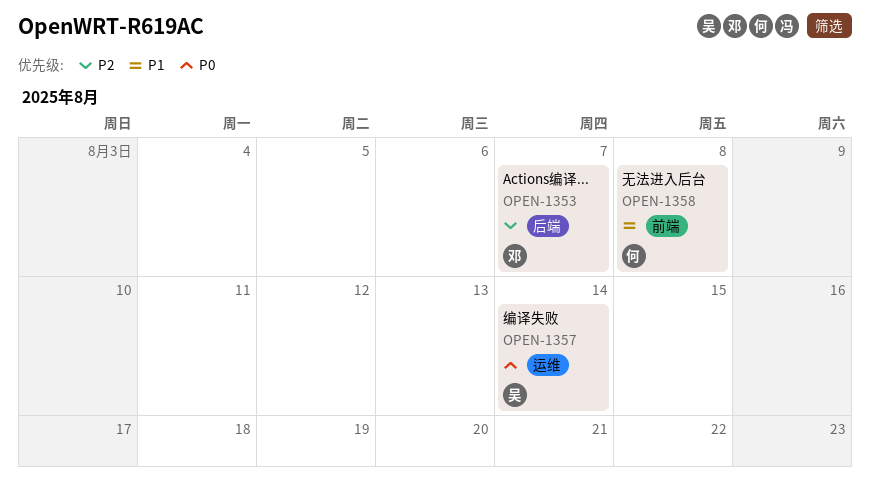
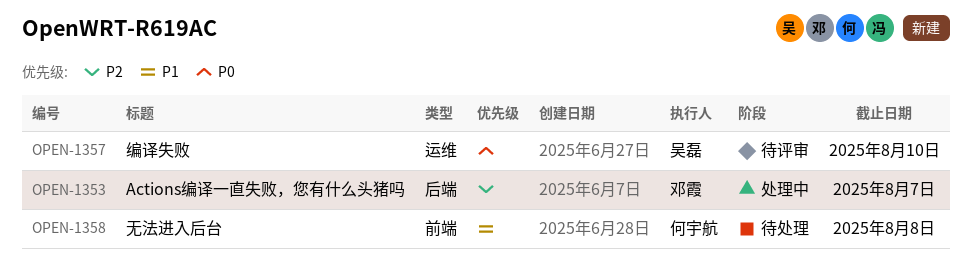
OPEN-1357, due: Aug 14 -> Aug 10

